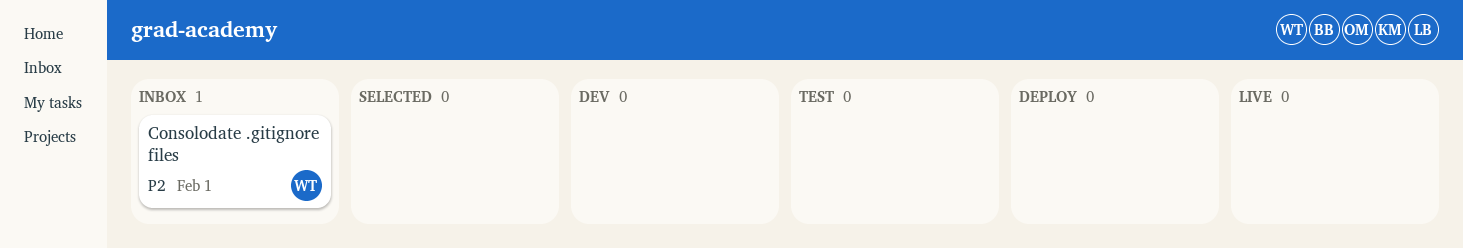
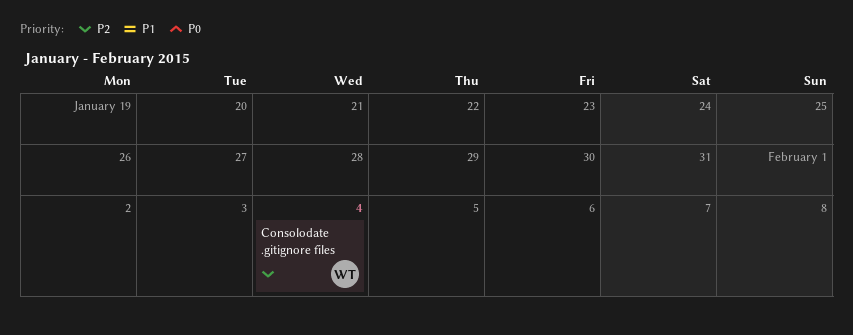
Consolodate .gitignore files, due: Feb 1 -> Feb 4

